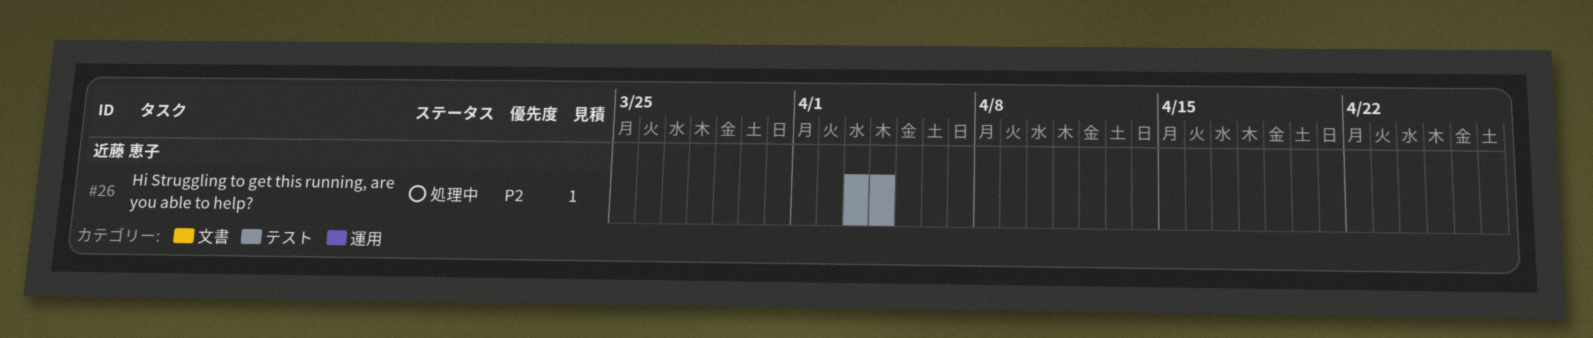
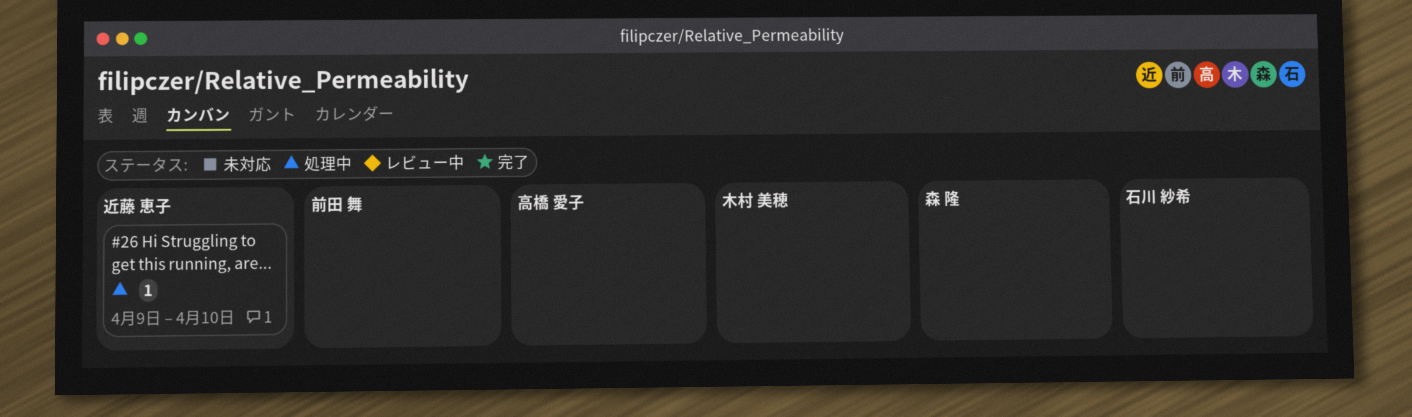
#26, start: Apr 3 -> Apr 9
#26, due: Apr 4 -> Apr 10

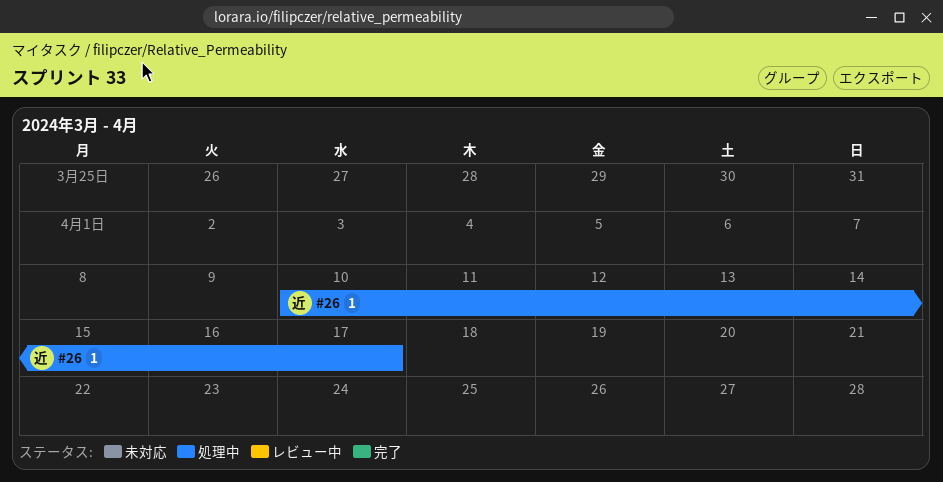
#26, start: Apr 9 -> Apr 10
#26, due: Apr 10 -> Apr 17

